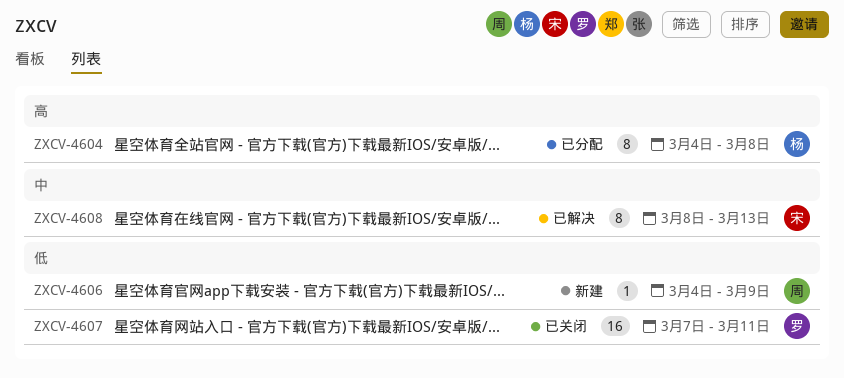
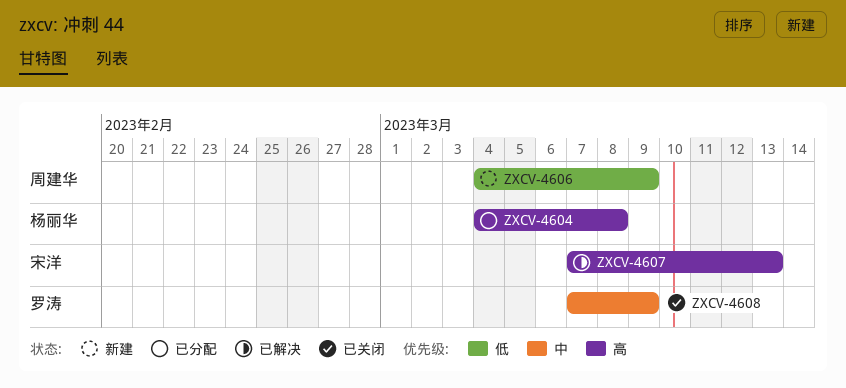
ZXCV-4607, status: 已关闭 -> 已解决
ZXCV-4607, owner: 罗涛 -> 宋洋
ZXCV-4607, priority: 低 -> 高
ZXCV-4607, due: Mar 11 -> Mar 13
ZXCV-4608, status: 已解决 -> 已关闭
ZXCV-4608, owner: 宋洋 -> 罗涛
ZXCV-4608, start: Mar 8 -> Mar 7
ZXCV-4608, due: Mar 13 -> Mar 9

